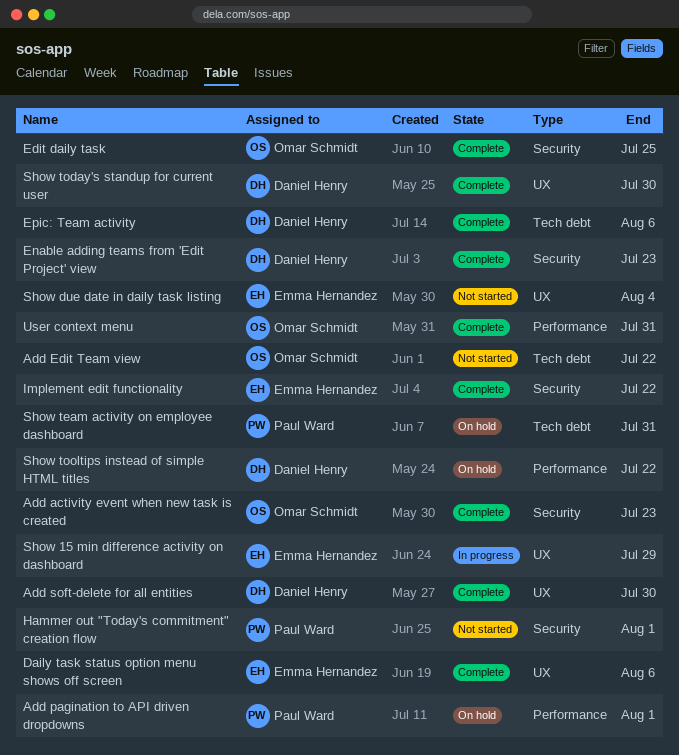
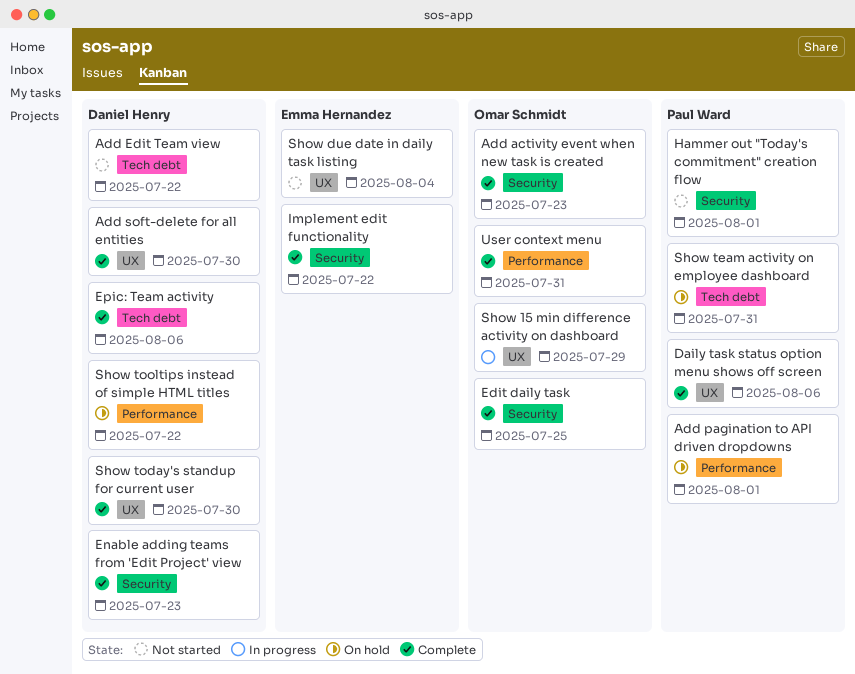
Add Edit Team view, owner: Omar Schmidt -> Daniel Henry
Daily task status option menu shows off screen, owner: Emma Hernandez -> Paul Ward
Show 15 min difference activity on dashboard, owner: Emma Hernandez -> Omar Schmidt

